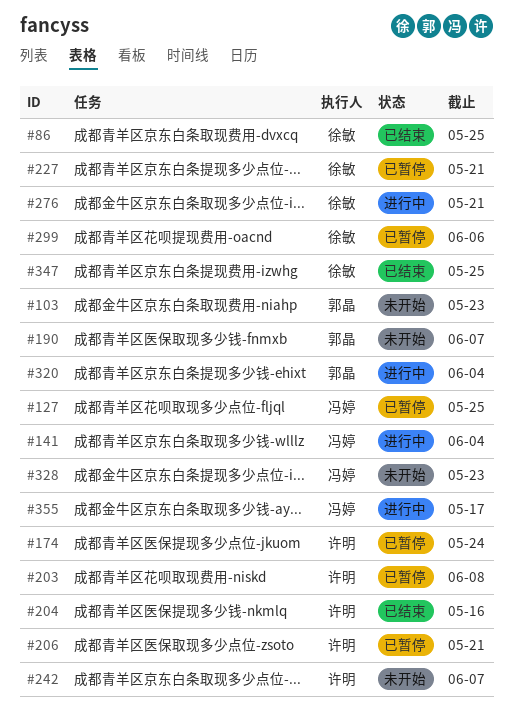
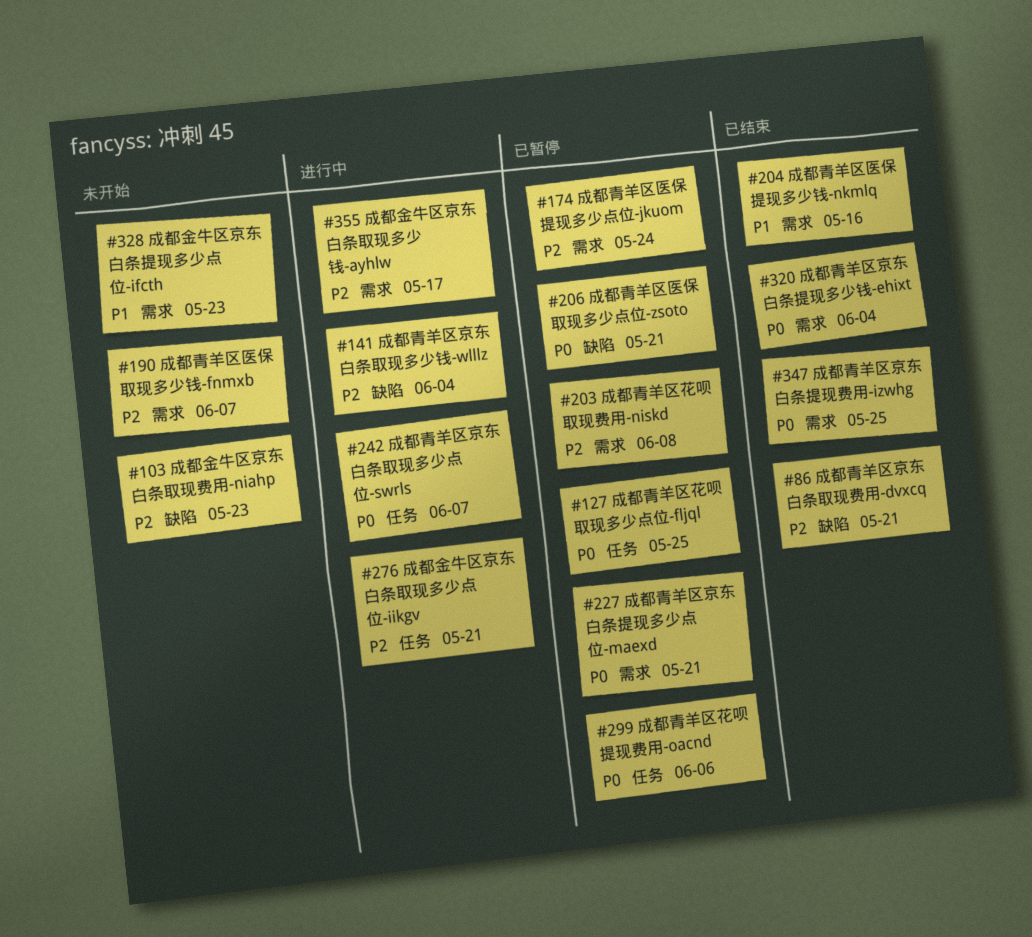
#86, due: May 25 -> May 21
#242, status: 未开始 -> 进行中
#320, status: 进行中 -> 已结束

